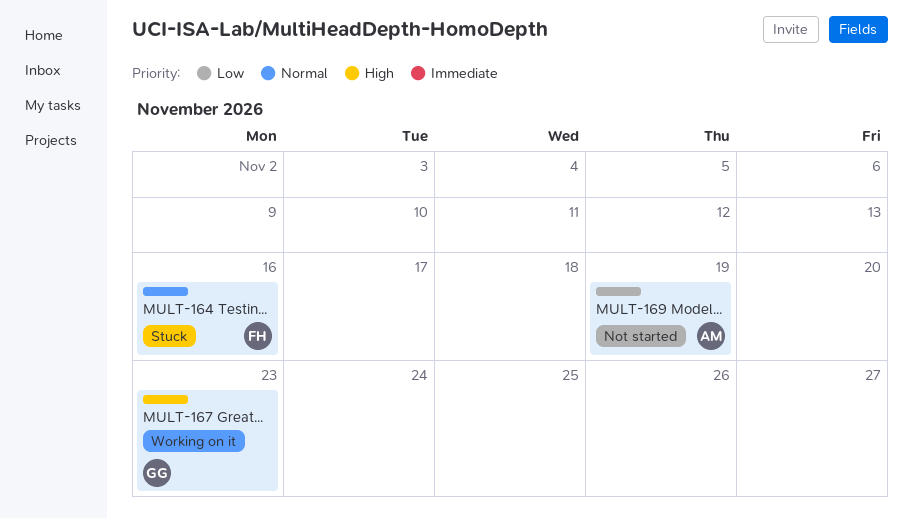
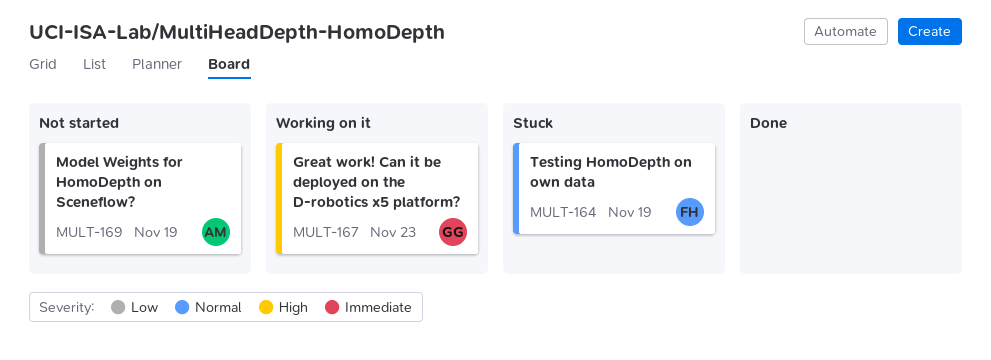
MULT-164, due: Nov 16 -> Nov 19

